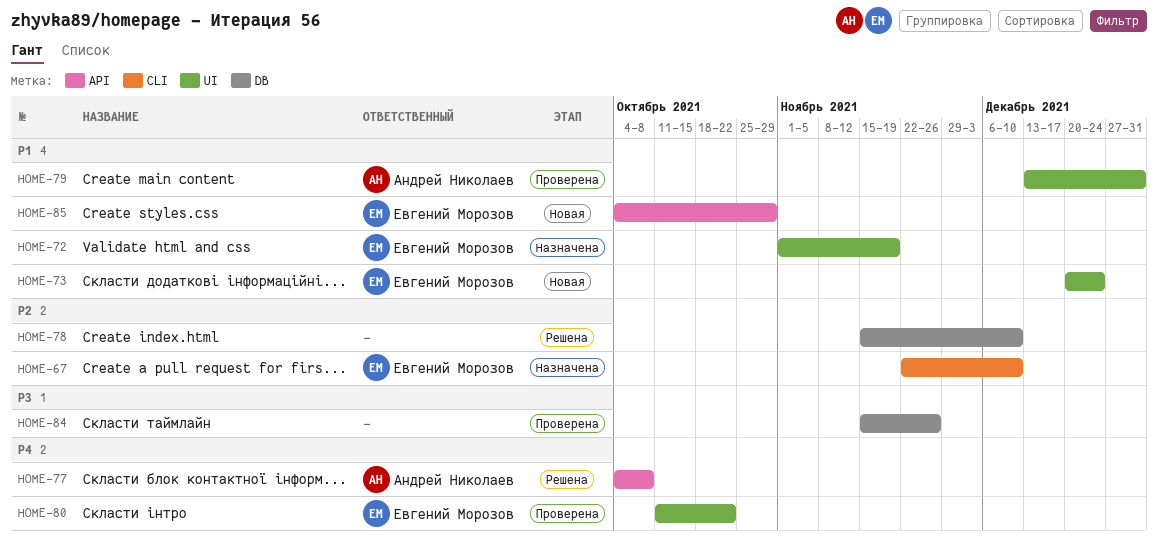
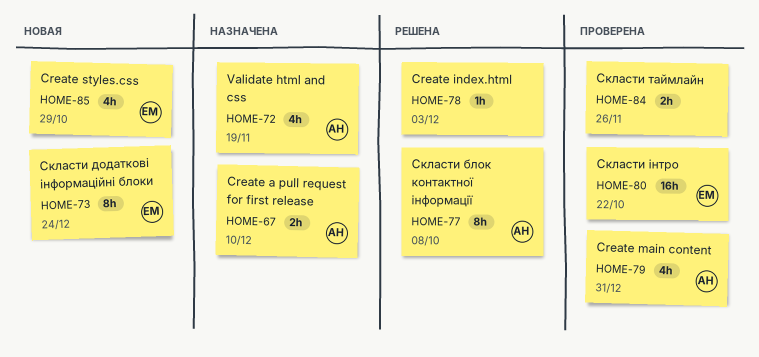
HOME-67, owner: Евгений Морозов -> Андрей Николаев
HOME-72, owner: Евгений Морозов -> Андрей Николаев
HOME-78, due: Dec 10 -> Dec 3

